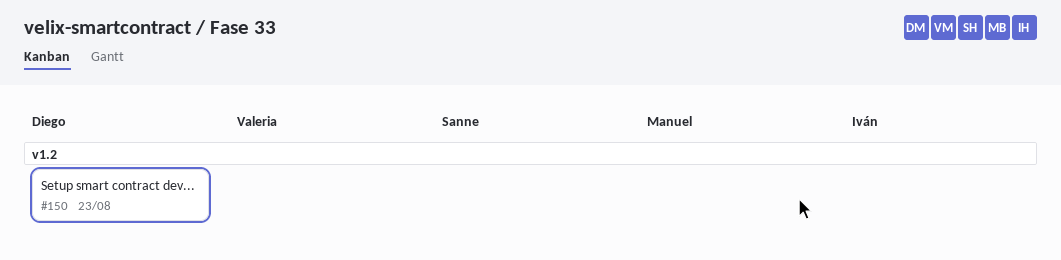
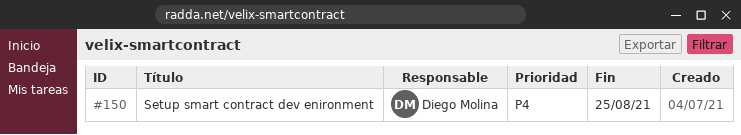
#150, due: Aug 23 -> Aug 25

